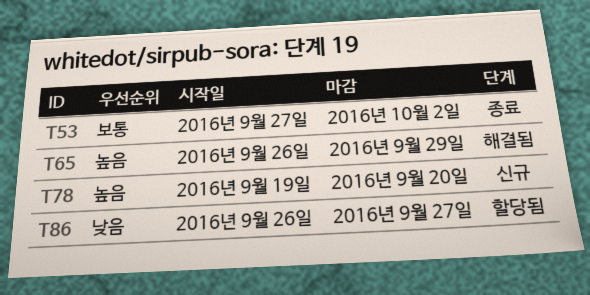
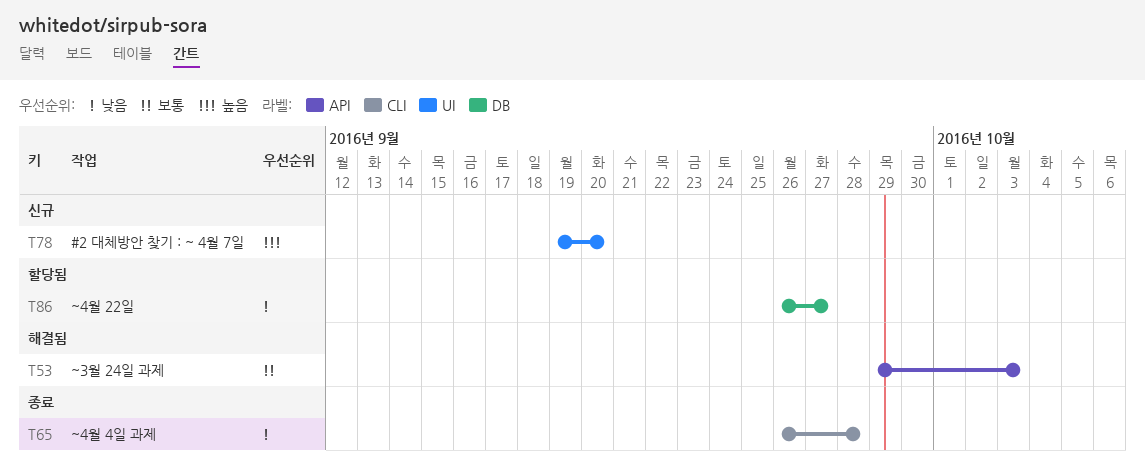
T53, status: 종료 -> 해결됨
T53, start: Sep 27 -> Sep 29
T53, due: Oct 2 -> Oct 3
T65, status: 해결됨 -> 종료
T65, priority: 높음 -> 낮음
T65, due: Sep 29 -> Sep 28

